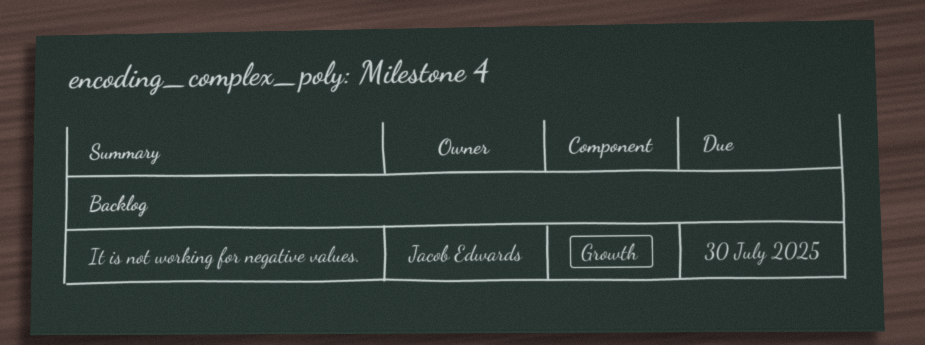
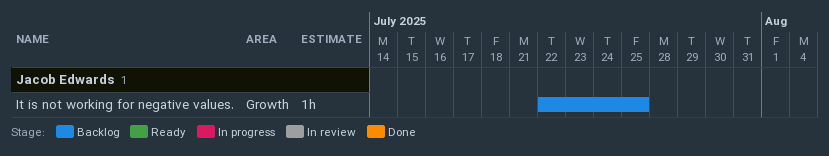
It is not working for negative values., due: Jul 30 -> Jul 25

